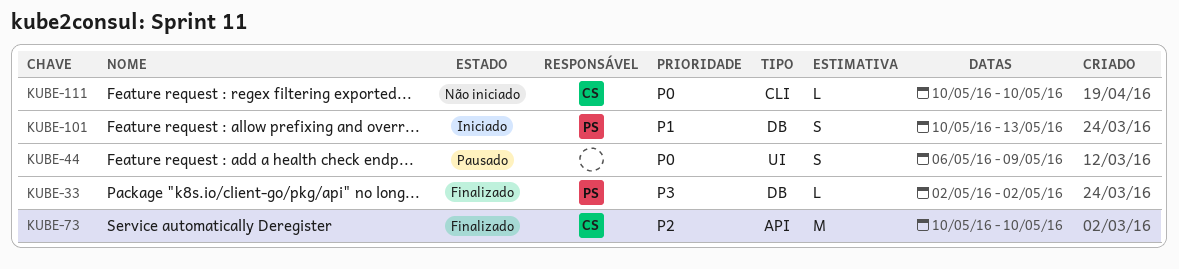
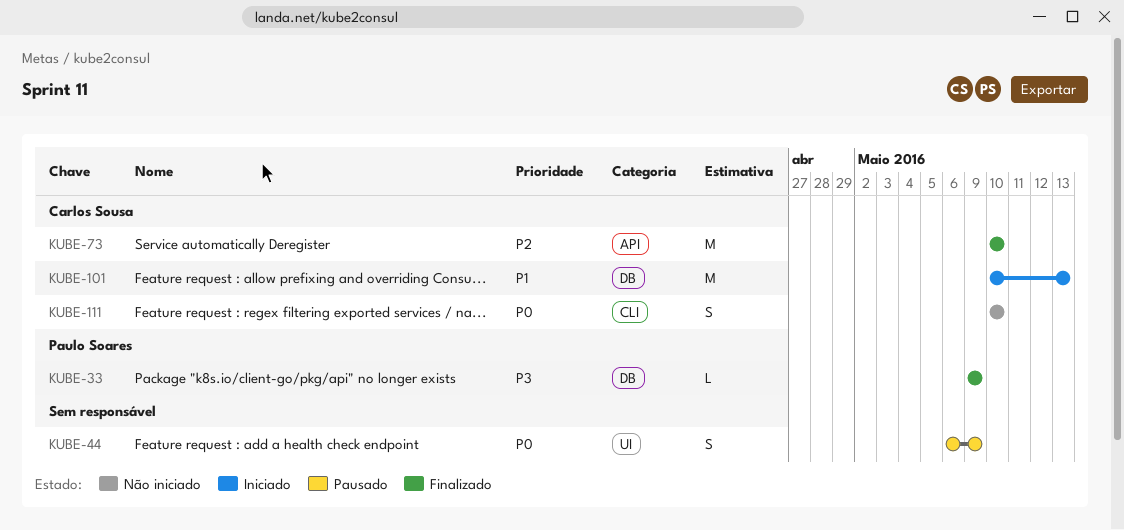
KUBE-33, start: May 2 -> May 9
KUBE-33, due: May 2 -> May 9
KUBE-101, owner: Paulo Soares -> Carlos Sousa
KUBE-101, estimate: S -> M
KUBE-111, estimate: L -> S

